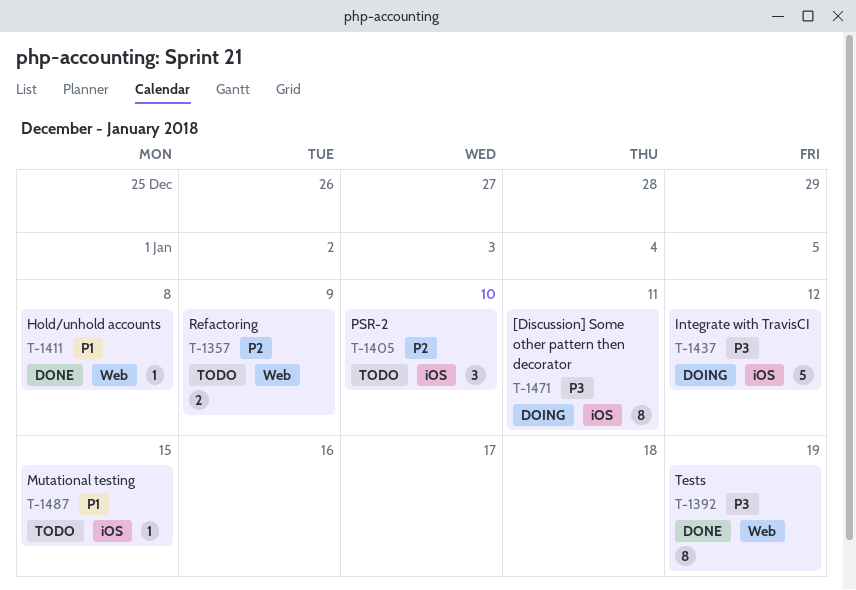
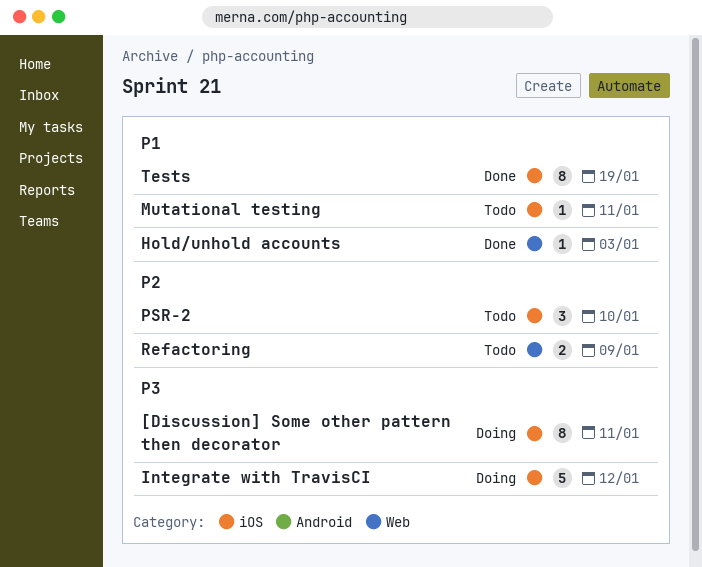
Hold/unhold accounts, due: Jan 8 -> Jan 3
Mutational testing, due: Jan 15 -> Jan 11
Tests, priority: P3 -> P1
Tests, label: Web -> iOS

